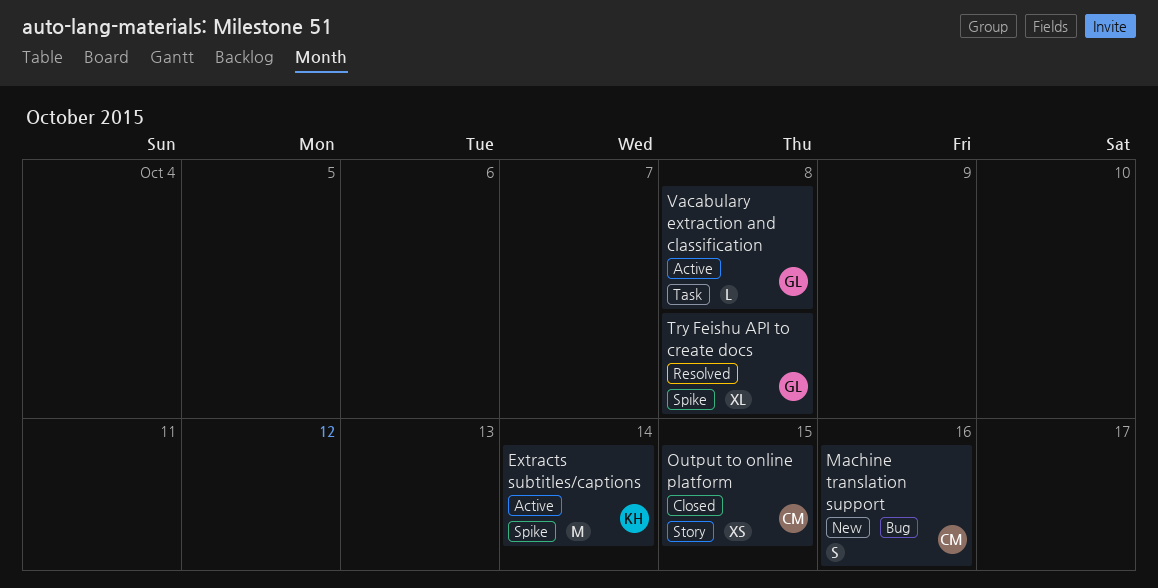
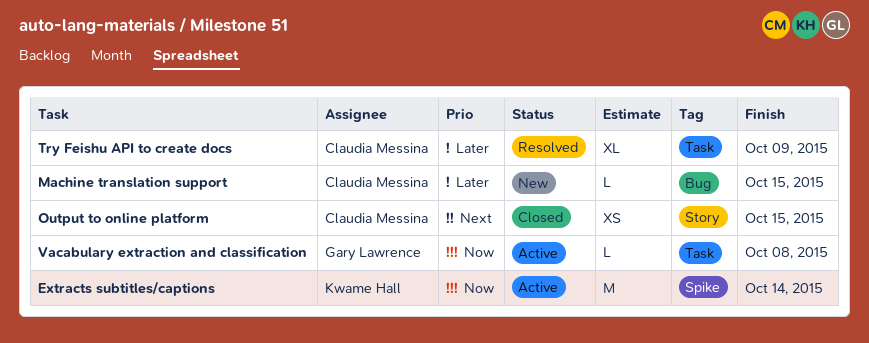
Machine translation support, estimate: S -> L
Machine translation support, due: Oct 16 -> Oct 15
Try Feishu API to create docs, owner: Gary Lawrence -> Claudia Messina
Try Feishu API to create docs, label: Spike -> Task
Try Feishu API to create docs, due: Oct 8 -> Oct 9

